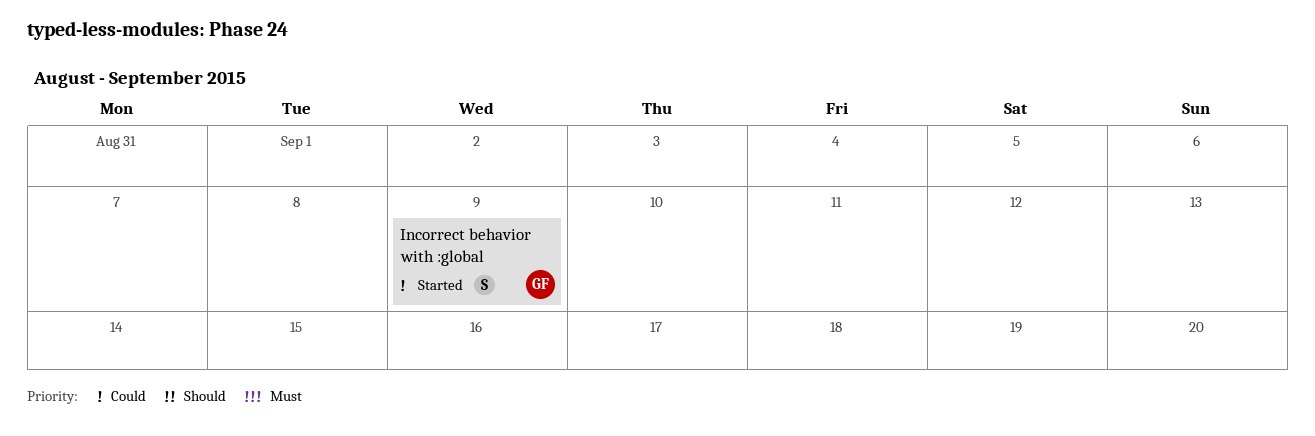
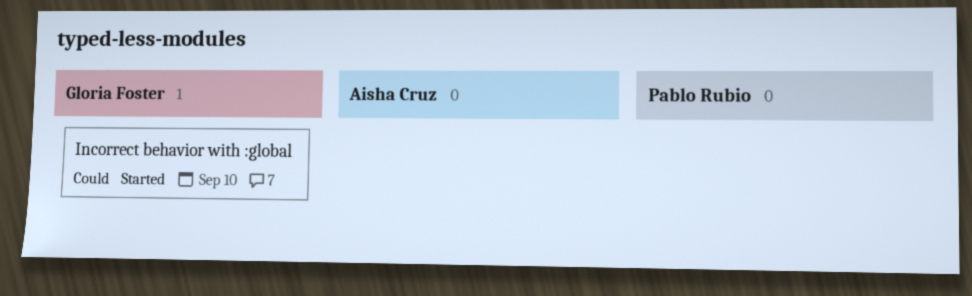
Incorrect behavior with :global, due: Sep 9 -> Sep 10

